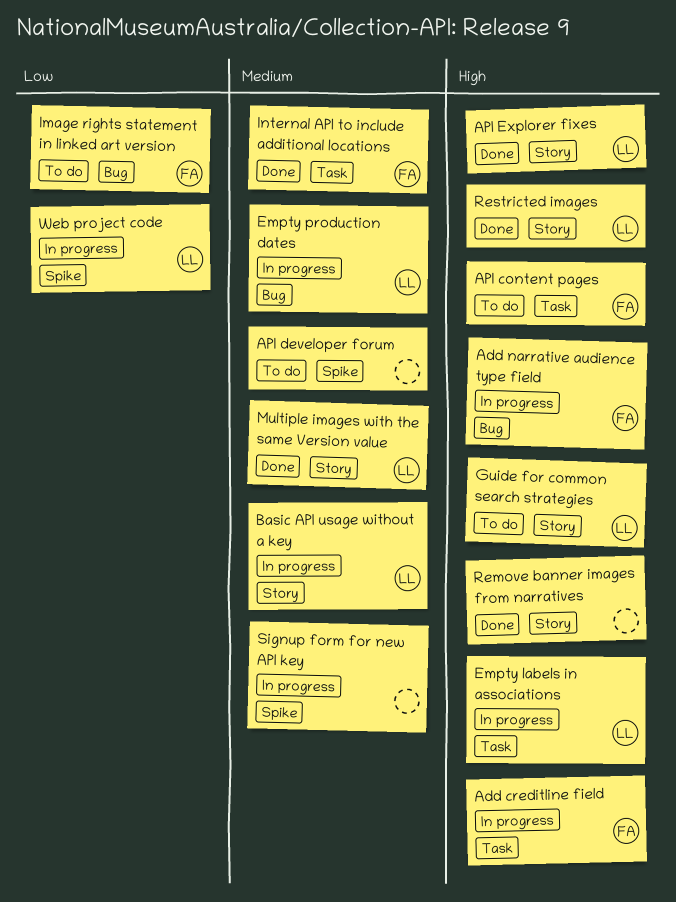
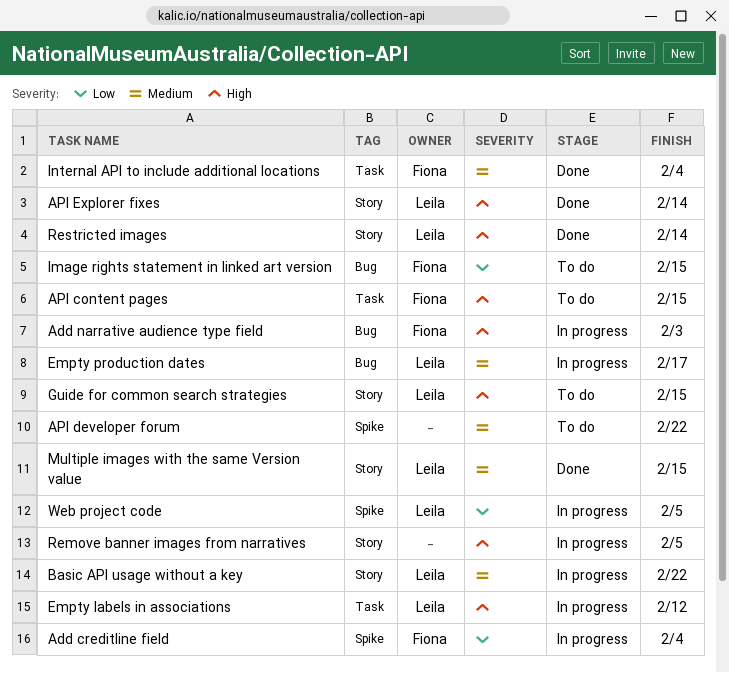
Add creditline field, priority: High -> Low
Add creditline field, label: Task -> Spike
Remove banner images from narratives, status: Done -> In progress
Signup form for new API key: present -> none

